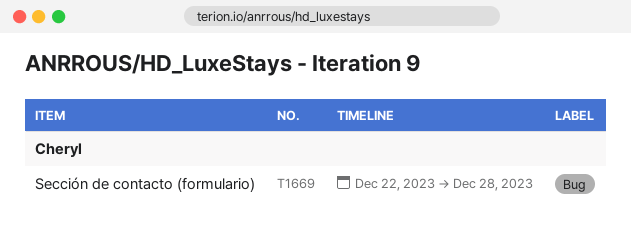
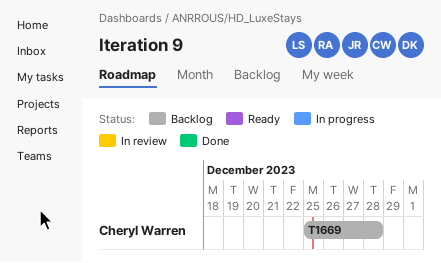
T1669, start: Dec 22 -> Dec 25

